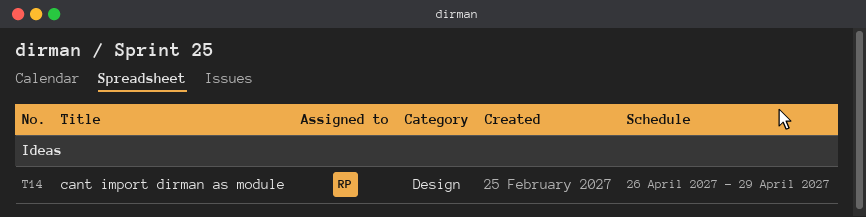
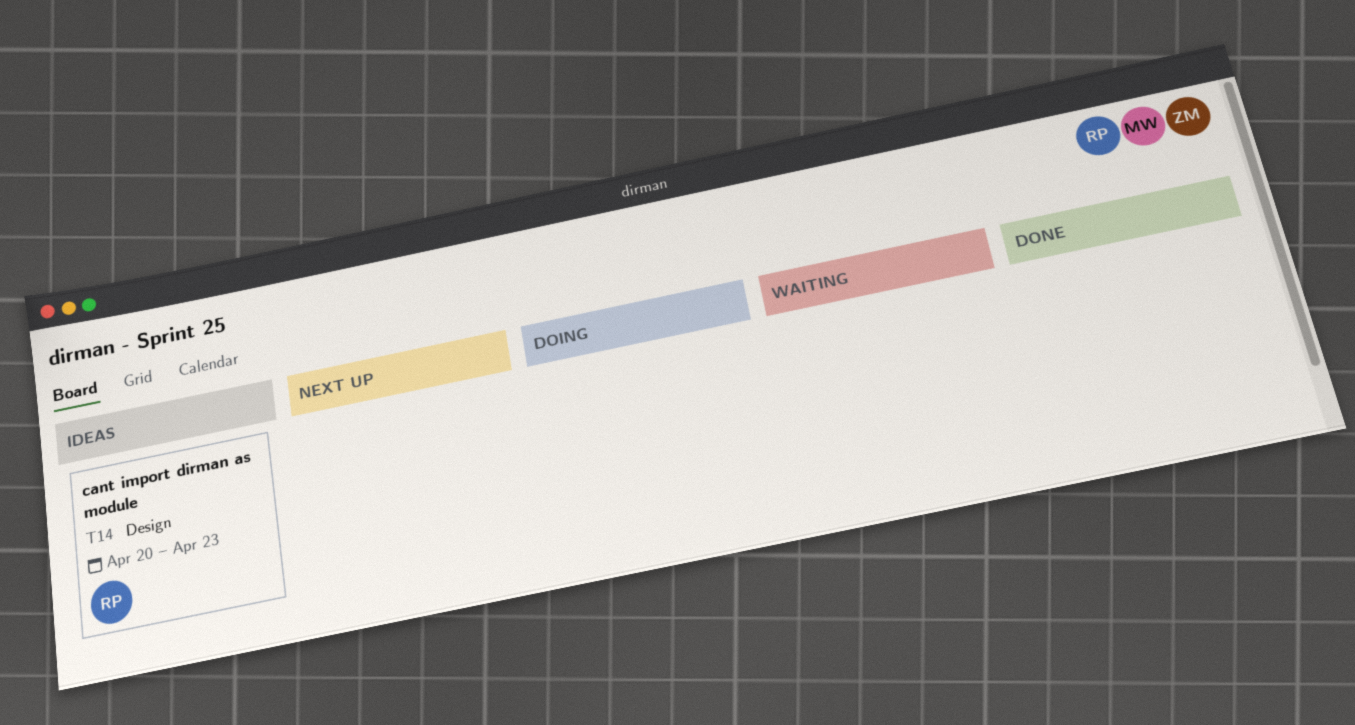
T14, start: Apr 26 -> Apr 20
T14, due: Apr 29 -> Apr 23

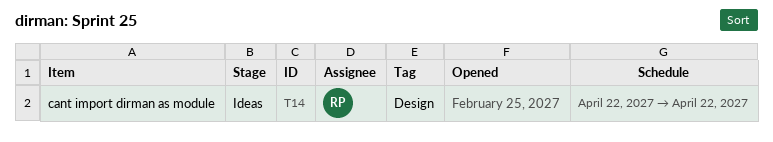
T14, start: Apr 20 -> Apr 22
T14, due: Apr 23 -> Apr 22

